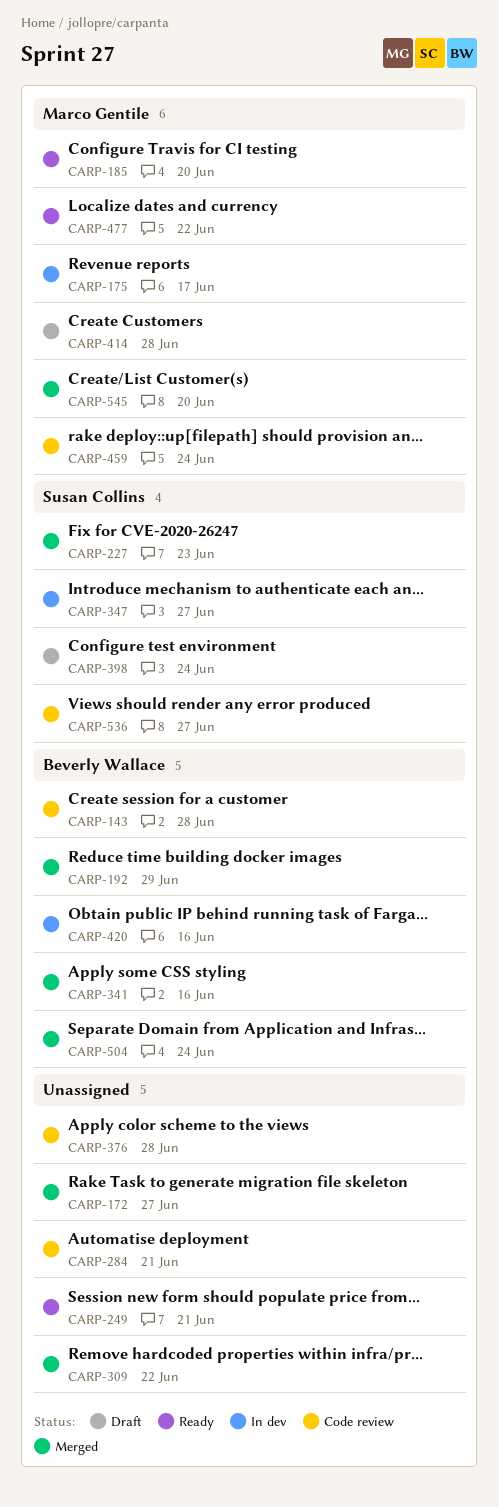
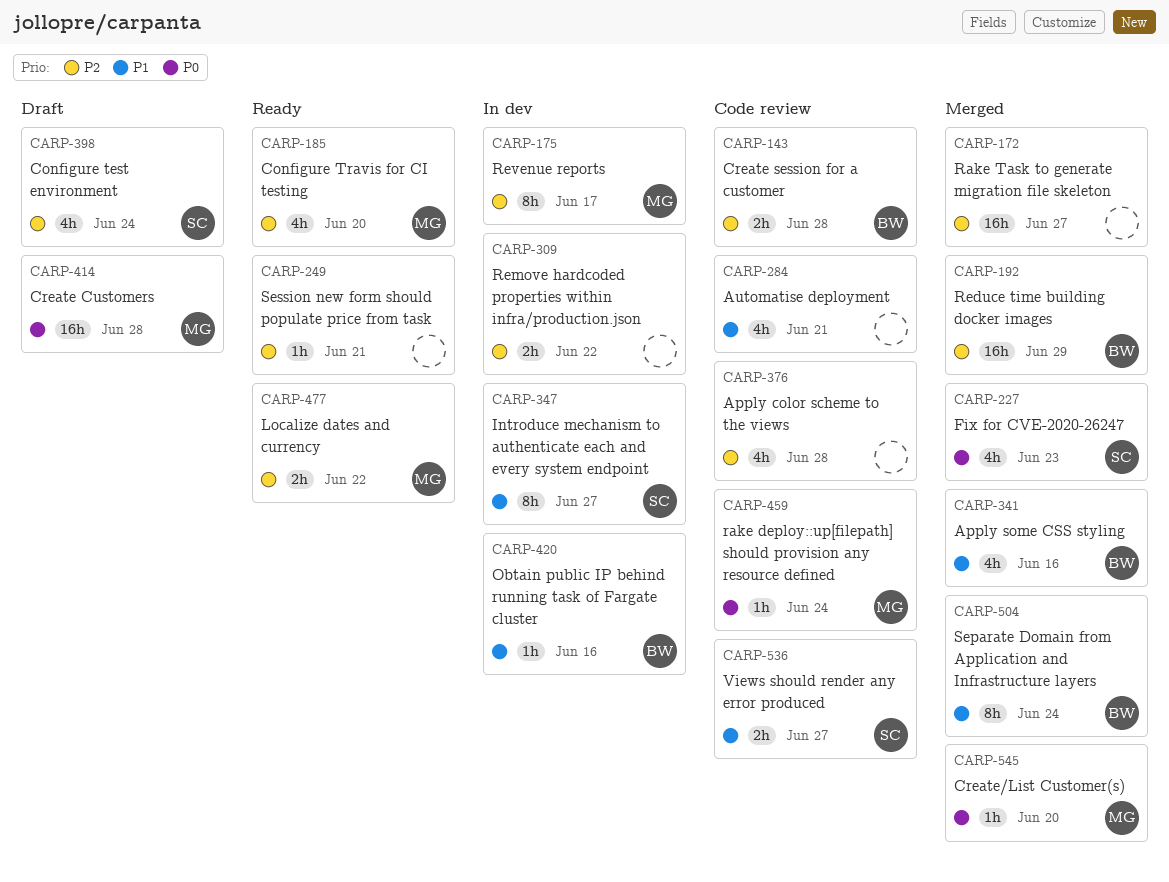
CARP-309, status: Merged -> In dev

